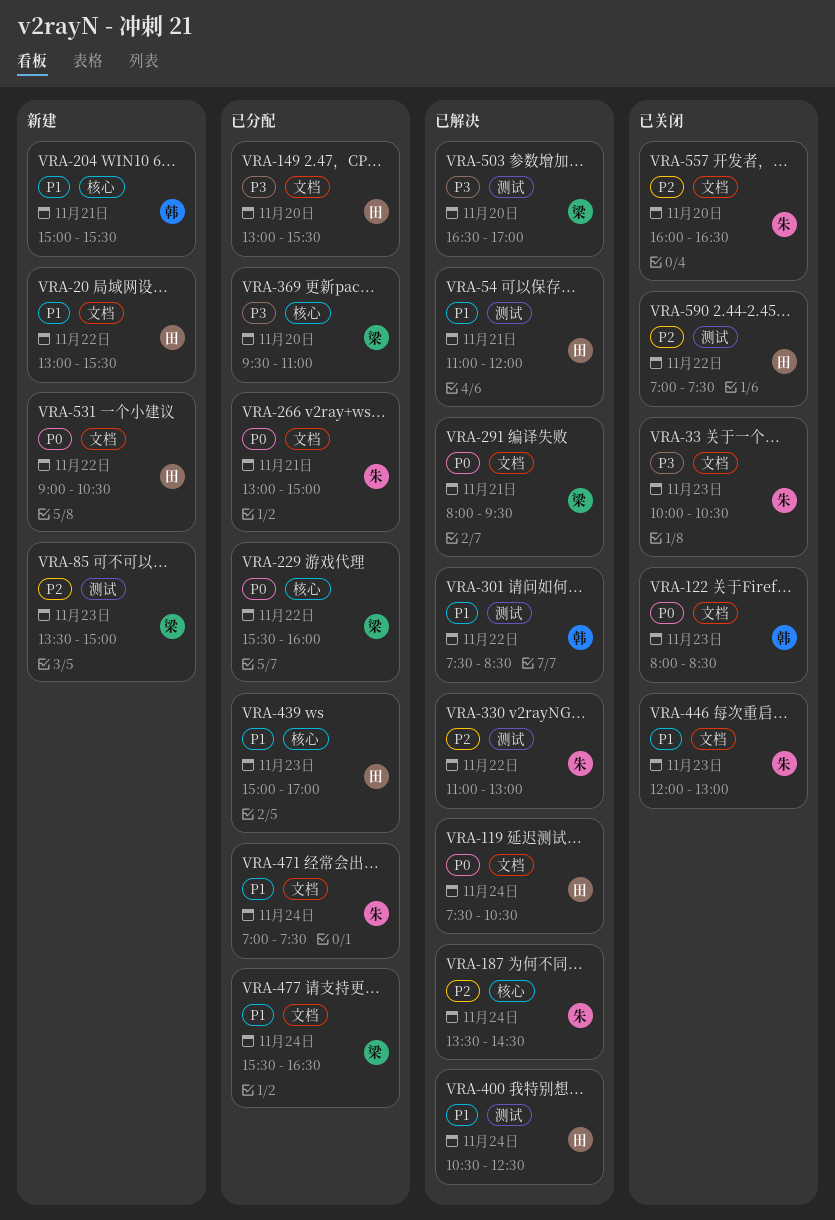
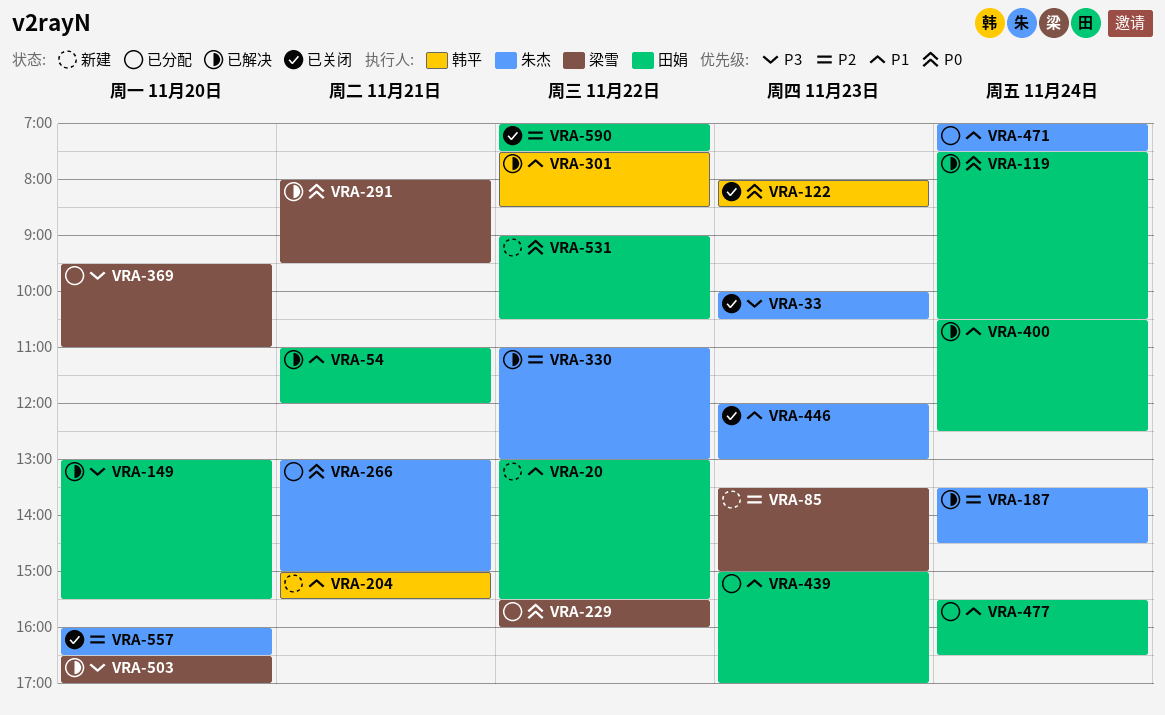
VRA-149, status: 已分配 -> 已解决
VRA-477, owner: 梁雪 -> 田娟

